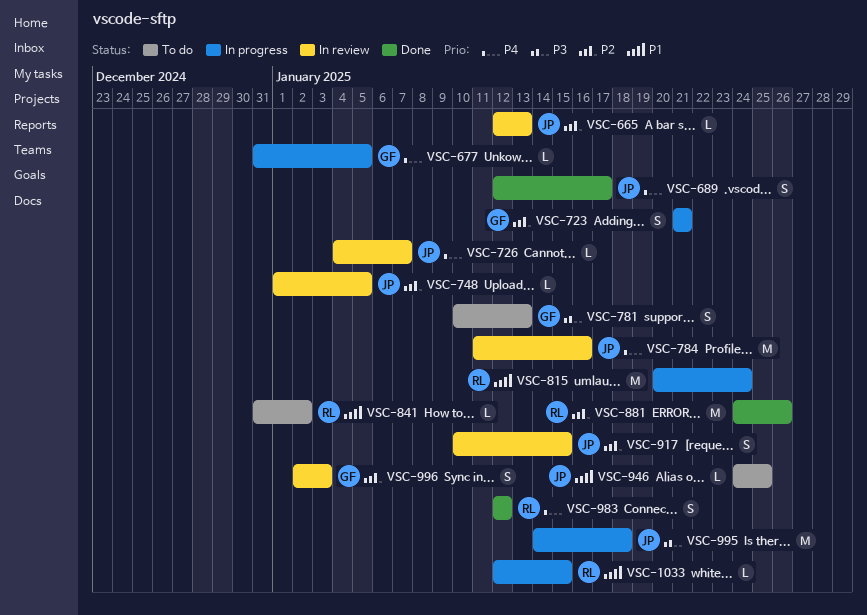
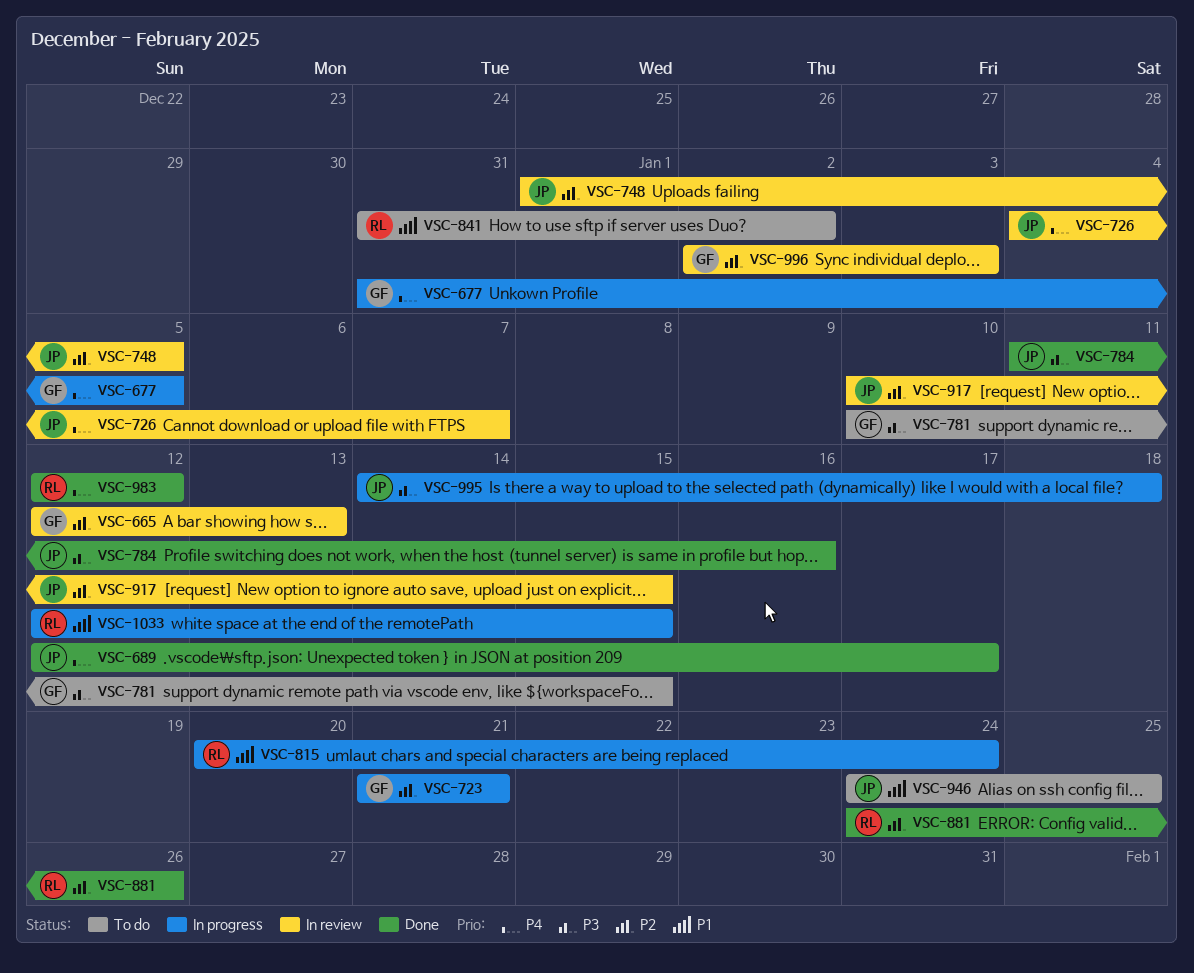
VSC-665, owner: JP -> GF
VSC-781, due: Jan 13 -> Jan 15
VSC-784, status: In review -> Done
VSC-784, priority: P4 -> P3

